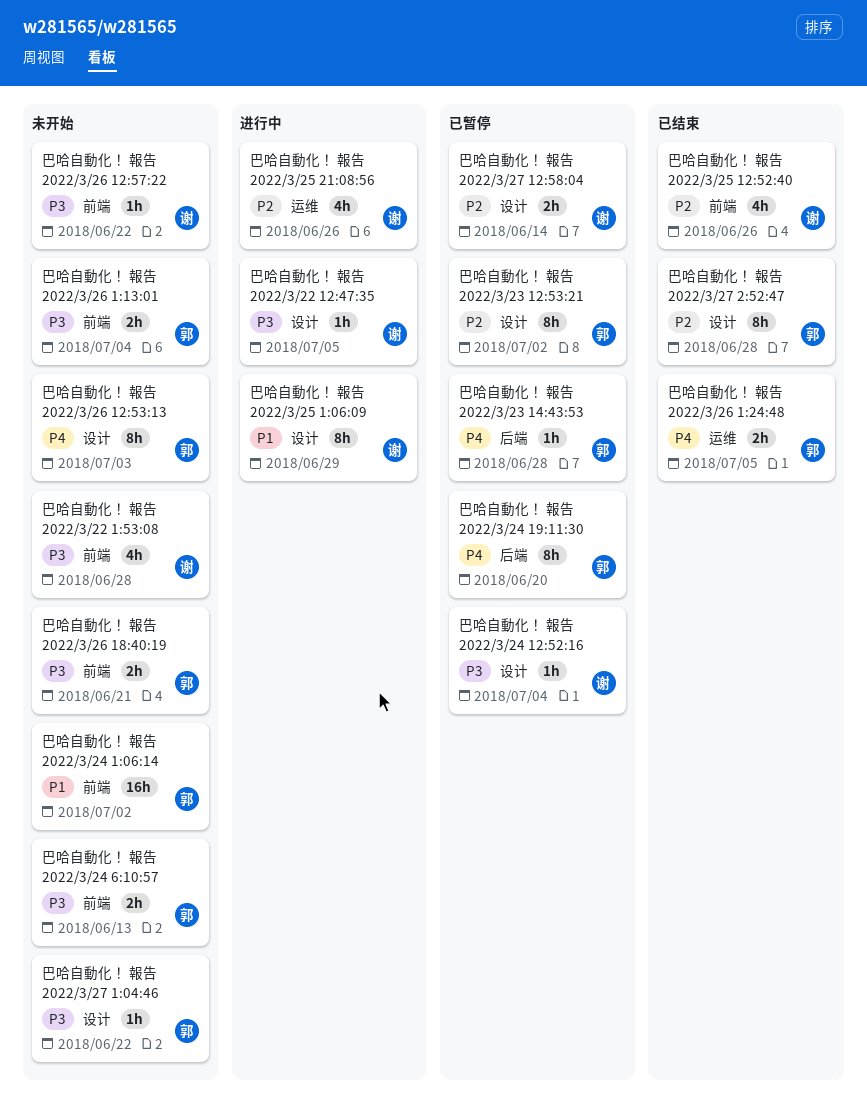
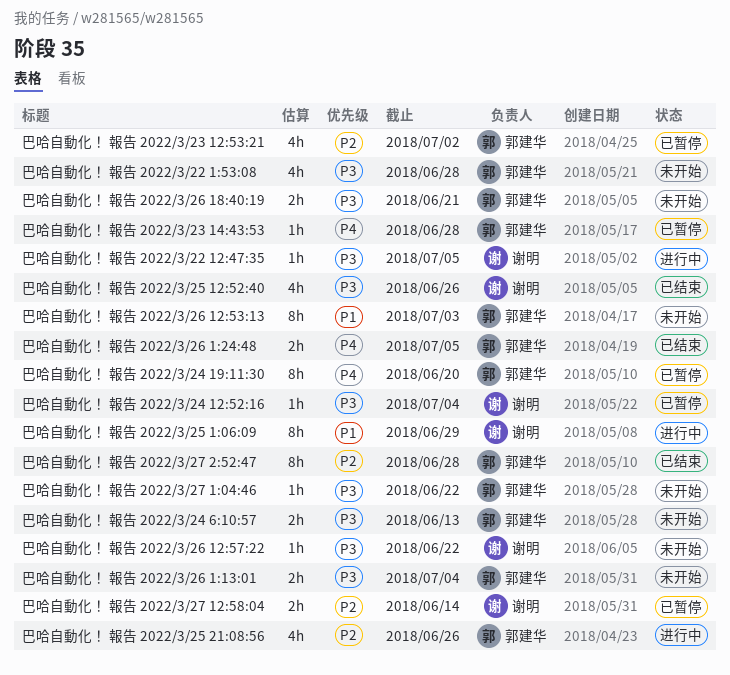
巴哈自動化！ 報告 2022/3/22 1:53:08, owner: 谢明 -> 郭建华
巴哈自動化！ 報告 2022/3/23 12:53:21, estimate: 8h -> 4h
巴哈自動化！ 報告 2022/3/24 1:06:14: present -> none
巴哈自動化！ 報告 2022/3/25 12:52:40, priority: P2 -> P3
巴哈自動化！ 報告 2022/3/25 21:08:56, owner: 谢明 -> 郭建华
巴哈自動化！ 報告 2022/3/26 12:53:13, priority: P4 -> P1

